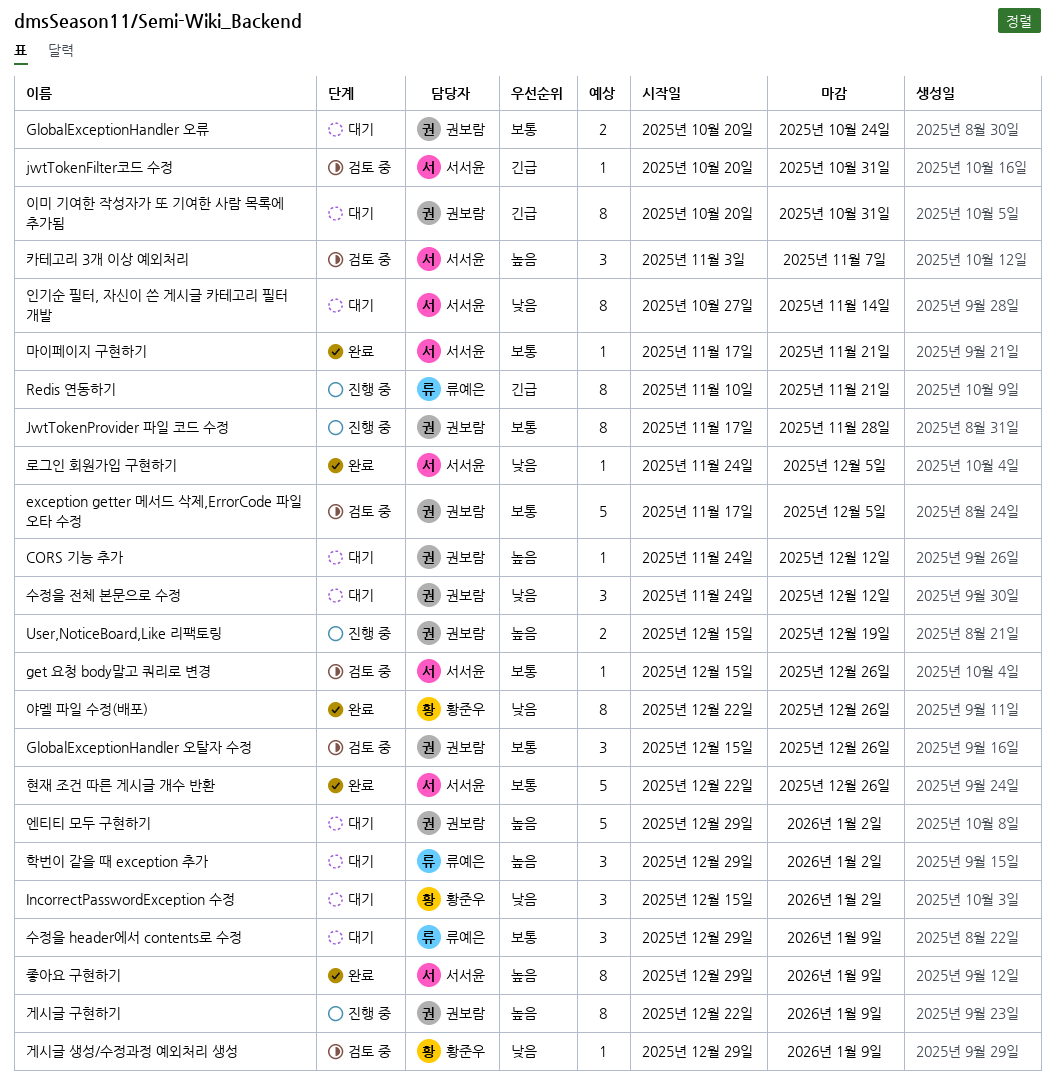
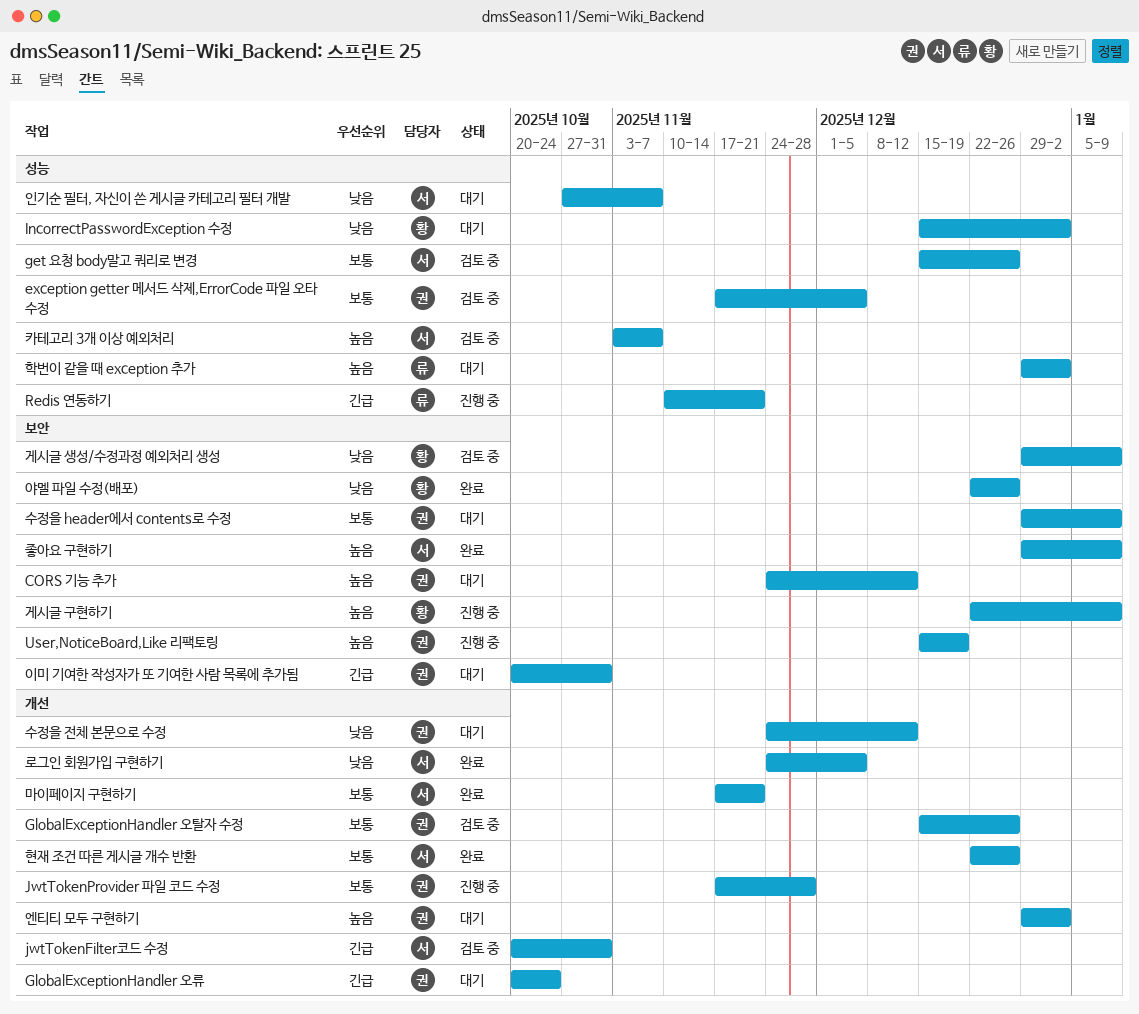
GlobalExceptionHandler 오류, priority: 보통 -> 긴급
게시글 구현하기, owner: 권보람 -> 황준우
수정을 header에서 contents로 수정, owner: 류예은 -> 권보람
인기순 필터, 자신이 쓴 게시글 카테고리 필터 개발, due: Nov 14 -> Nov 7

